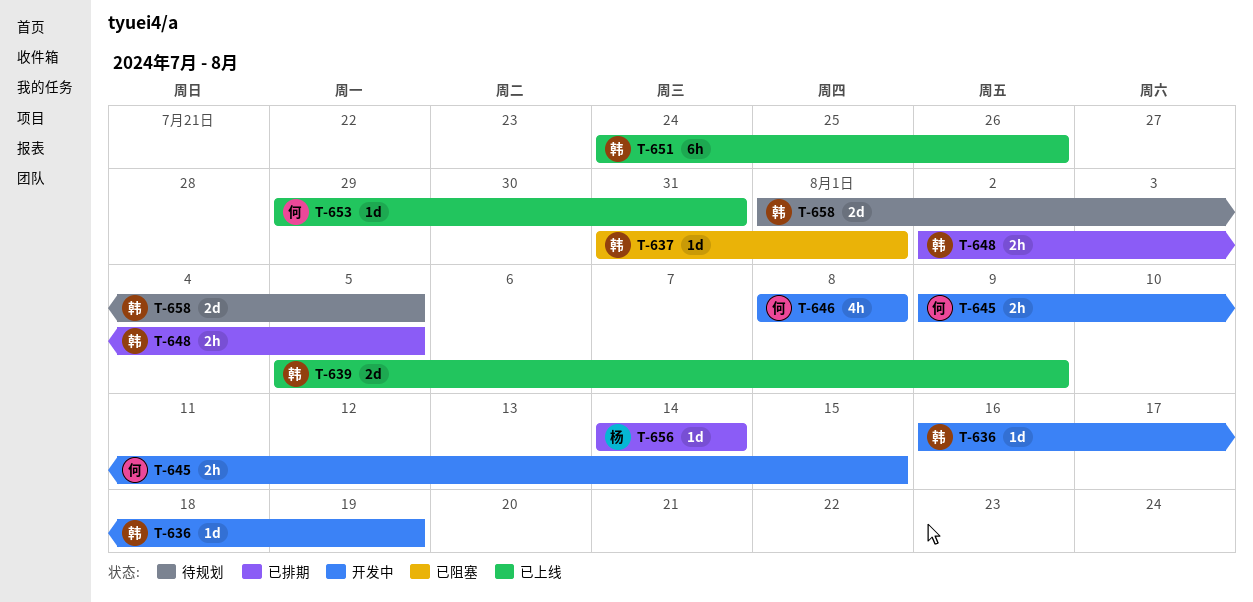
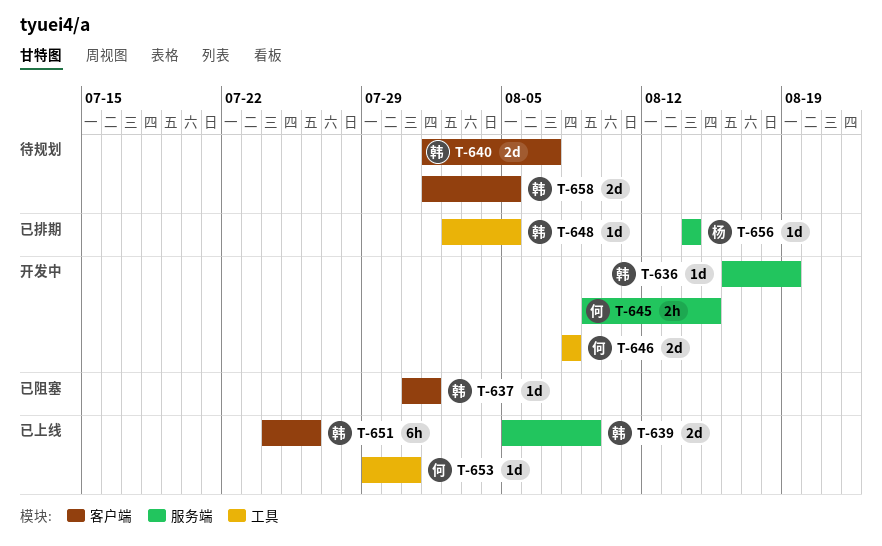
T-640: none -> present
T-646, estimate: 4h -> 2d
T-648, estimate: 2h -> 1d

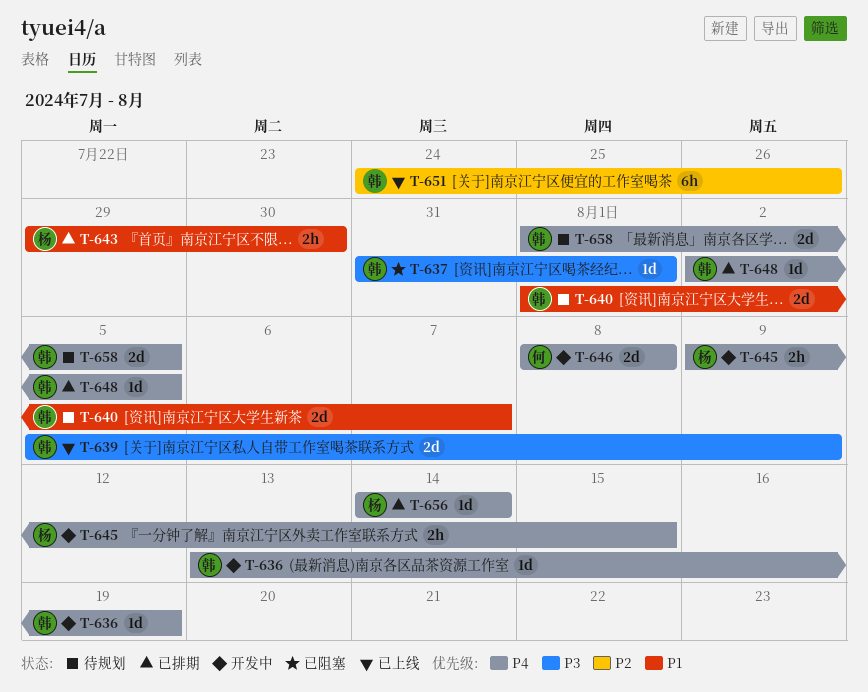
T-636, start: Aug 16 -> Aug 13
T-643: none -> present
T-645, owner: 何 -> 杨
T-653: present -> none

